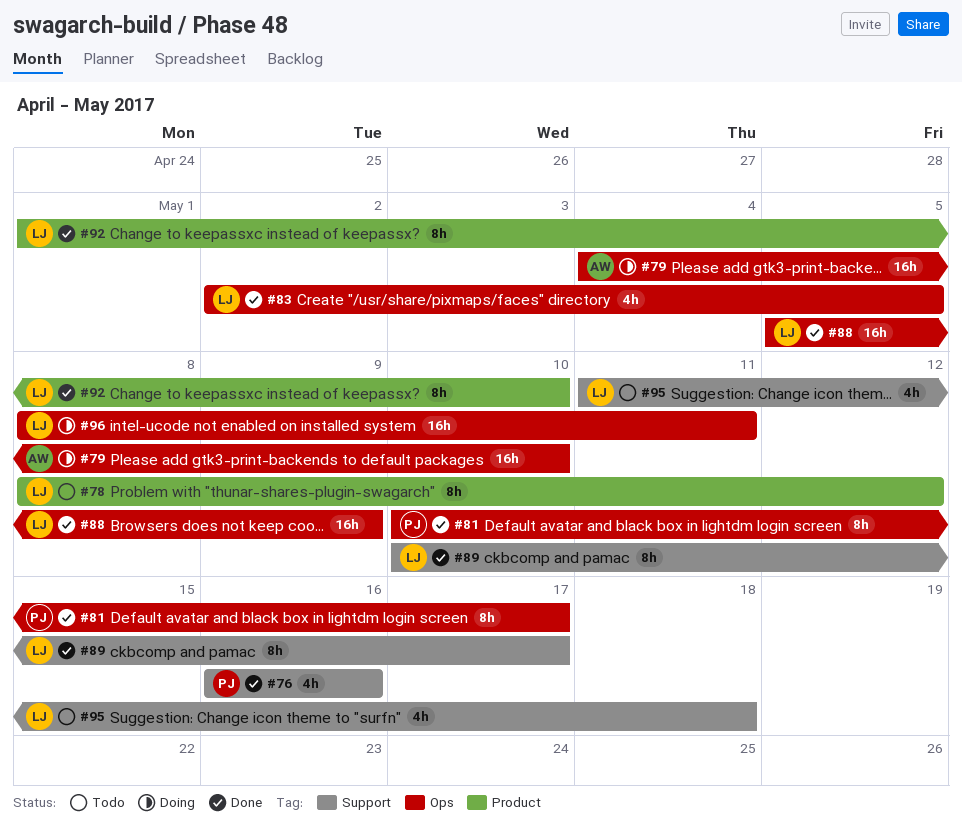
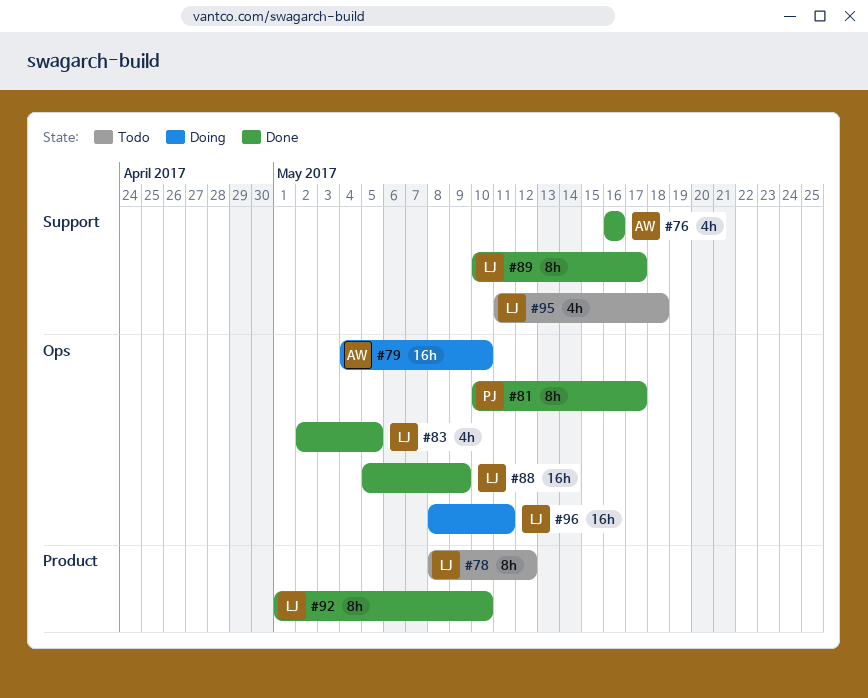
#76, owner: PJ -> AW

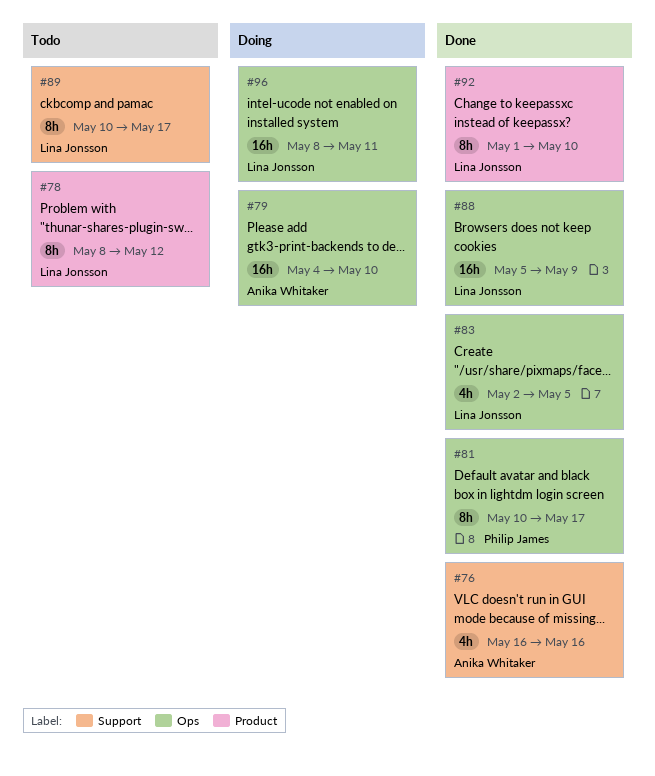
#89, status: Done -> Todo
#95: present -> none

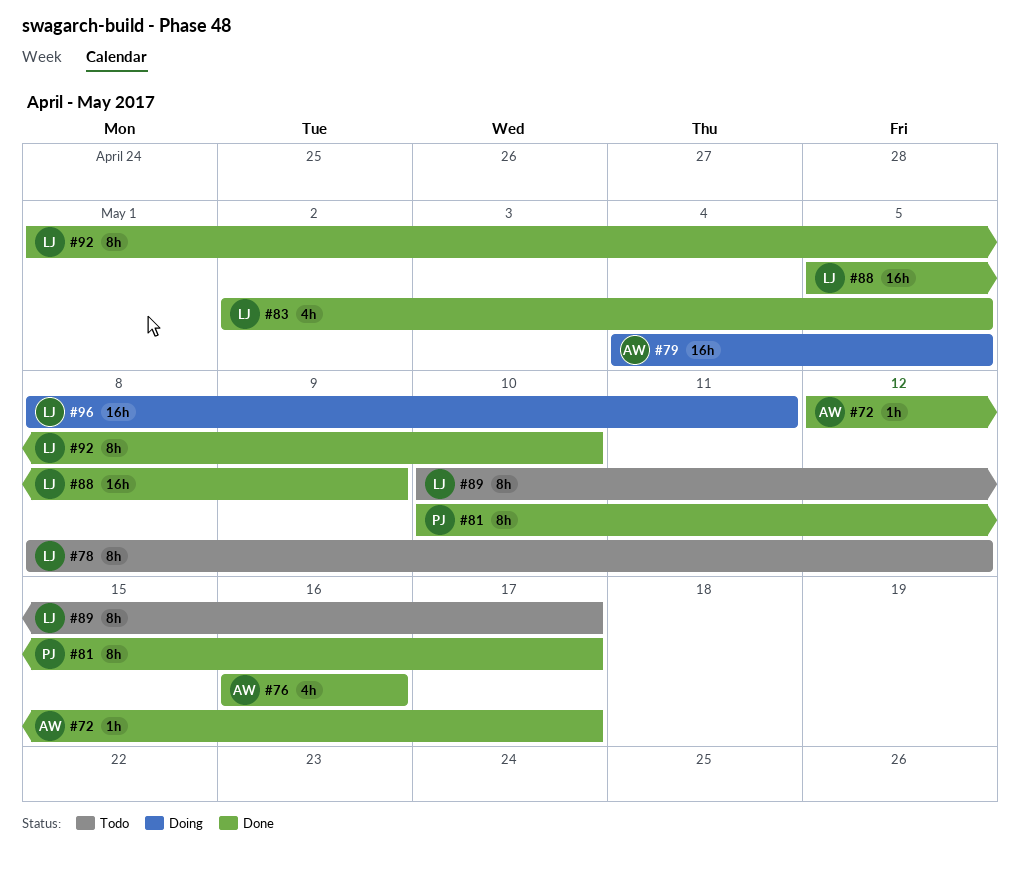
#72: none -> present
#79, due: May 10 -> May 5

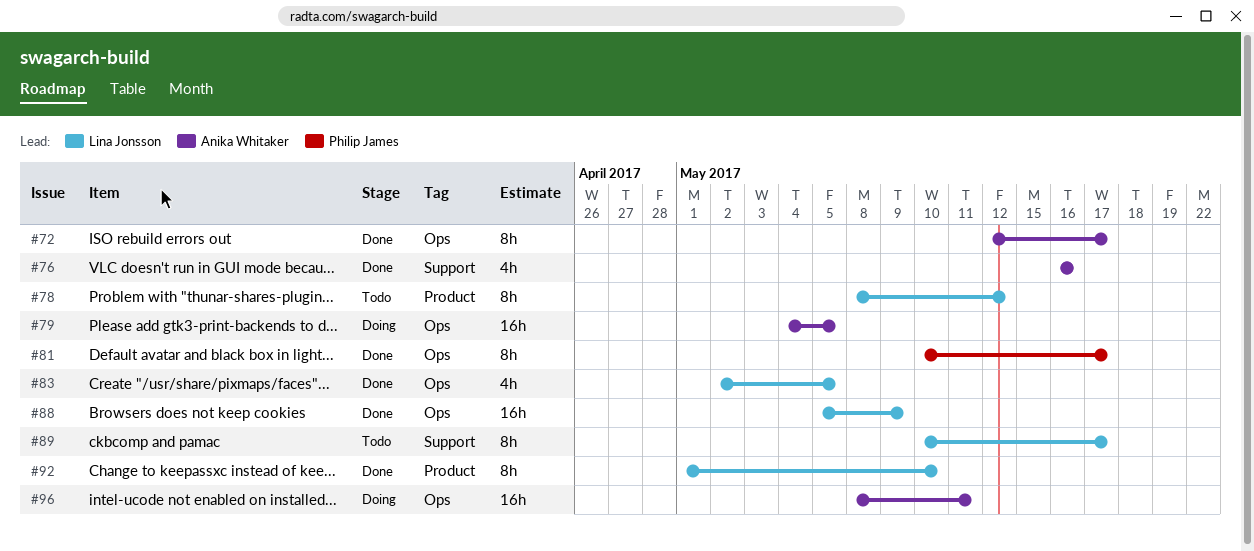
#72, estimate: 1h -> 8h
#96, owner: Lina Jonsson -> Anika Whitaker

